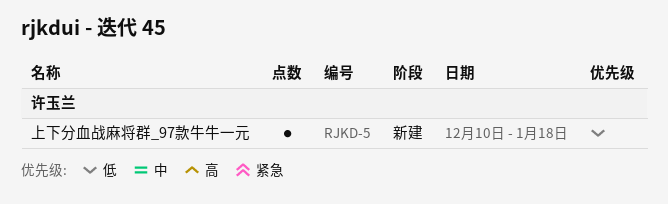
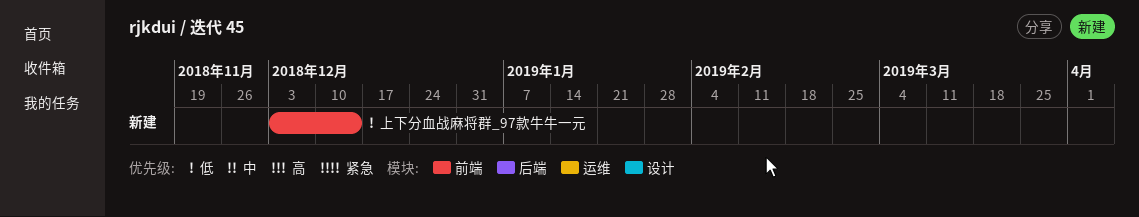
上下分血战麻将群_97款牛牛一元, start: Dec 10 -> Dec 3
上下分血战麻将群_97款牛牛一元, due: Jan 18 -> Dec 14

